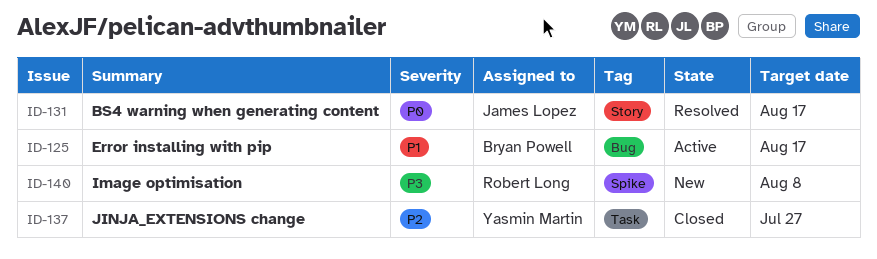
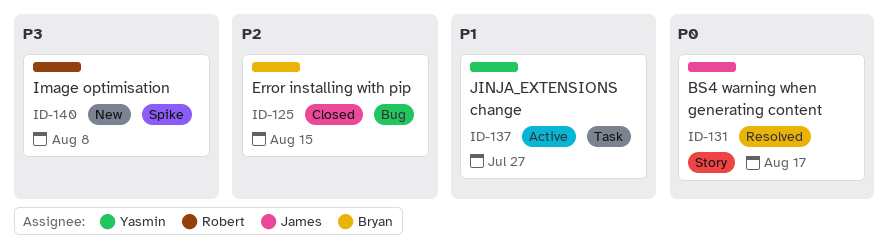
ID-125, status: Active -> Closed
ID-125, priority: P1 -> P2
ID-125, due: Aug 17 -> Aug 15
ID-137, status: Closed -> Active
ID-137, priority: P2 -> P1

